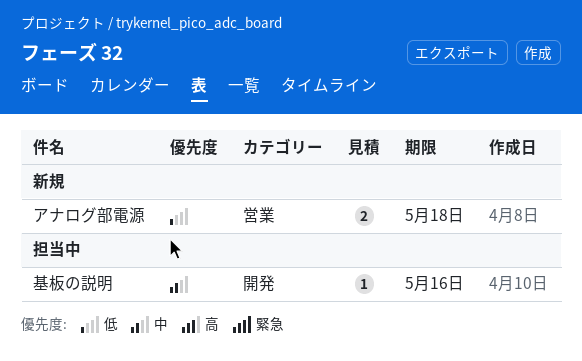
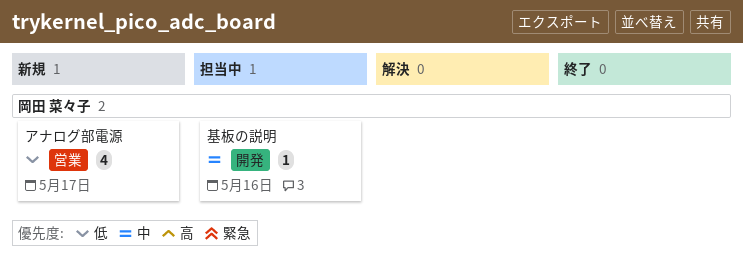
アナログ部電源, estimate: 2 -> 4
アナログ部電源, due: May 18 -> May 17

